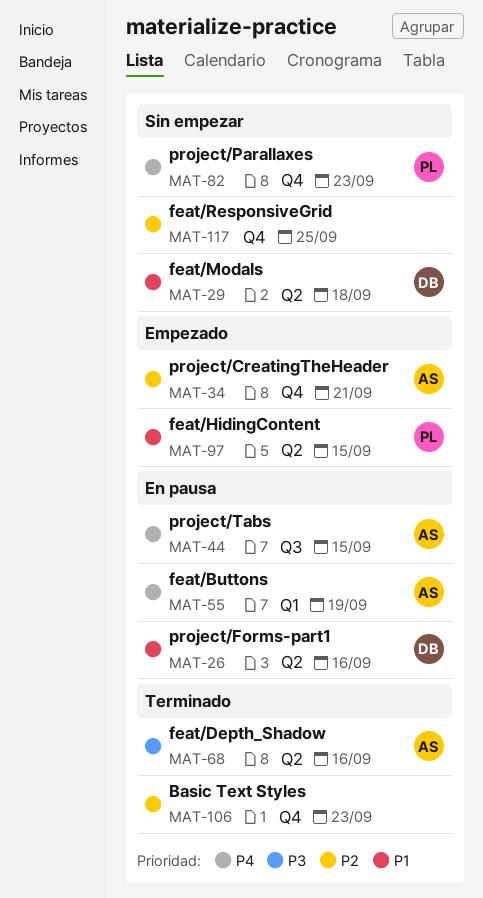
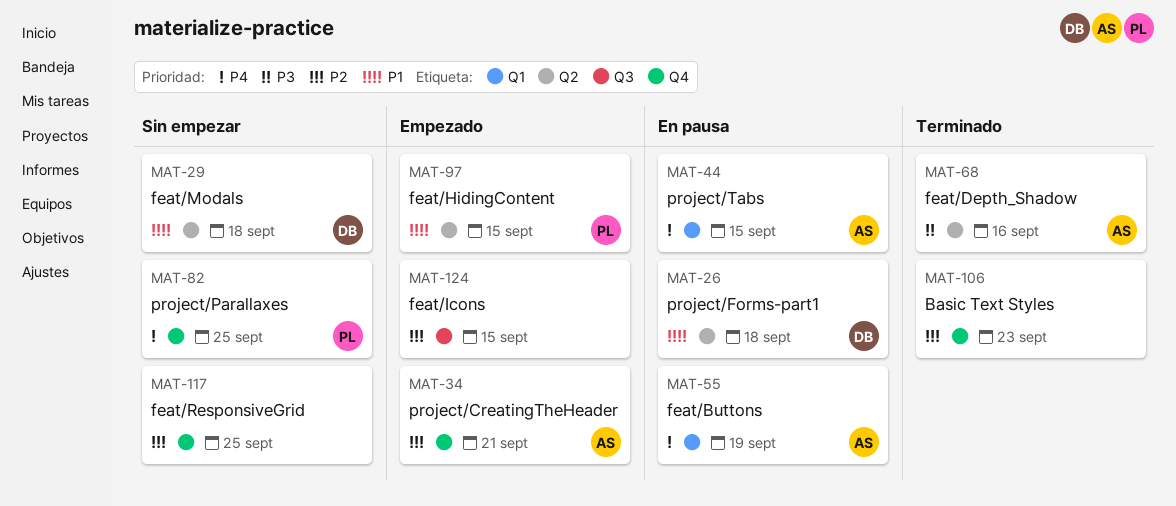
MAT-26, due: Sep 16 -> Sep 18
MAT-44, label: Q3 -> Q1
MAT-82, due: Sep 23 -> Sep 25
MAT-124: none -> present

